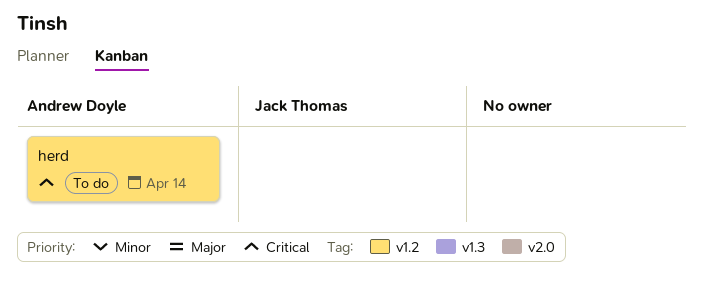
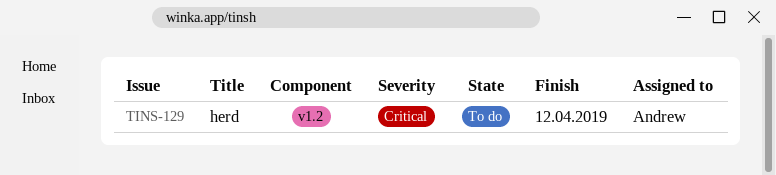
herd, due: Apr 14 -> Apr 12

